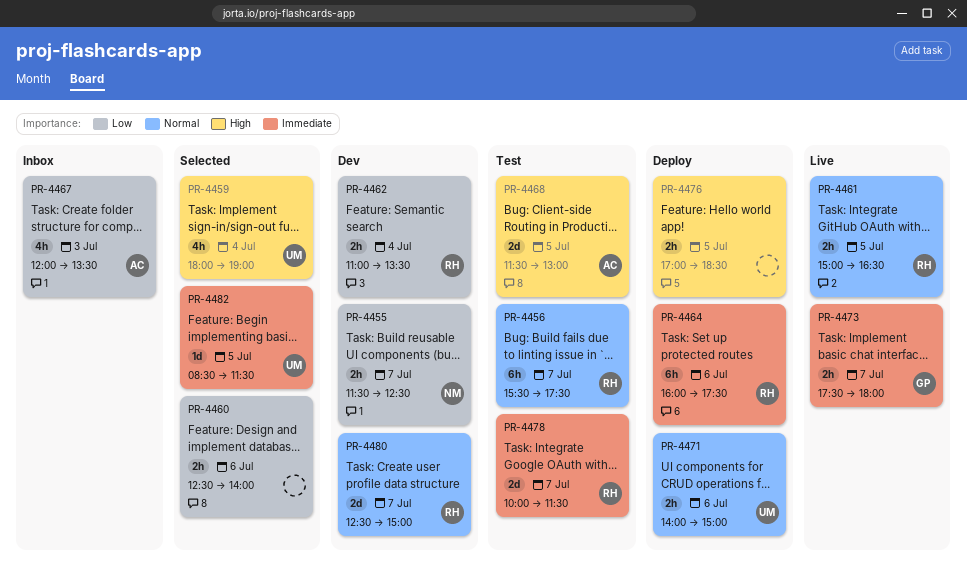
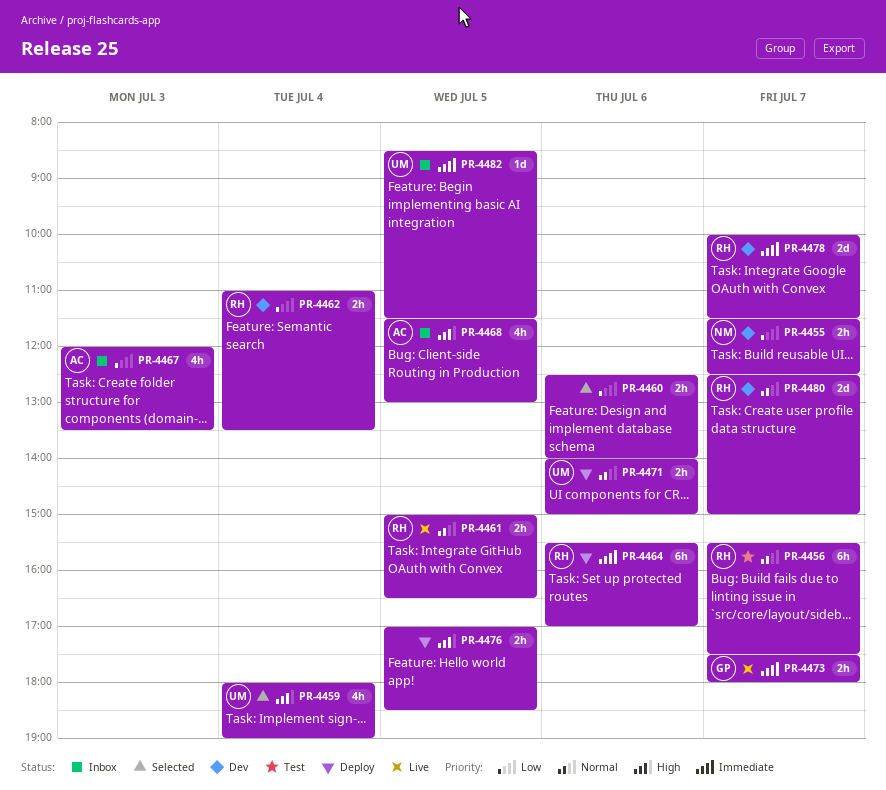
PR-4464, begins: 16:00 -> 15:30
PR-4464, ends: 17:30 -> 17:00
PR-4468, status: Test -> Inbox
PR-4468, estimate: 2d -> 4h
PR-4478, status: Test -> Dev
PR-4482, status: Selected -> Inbox

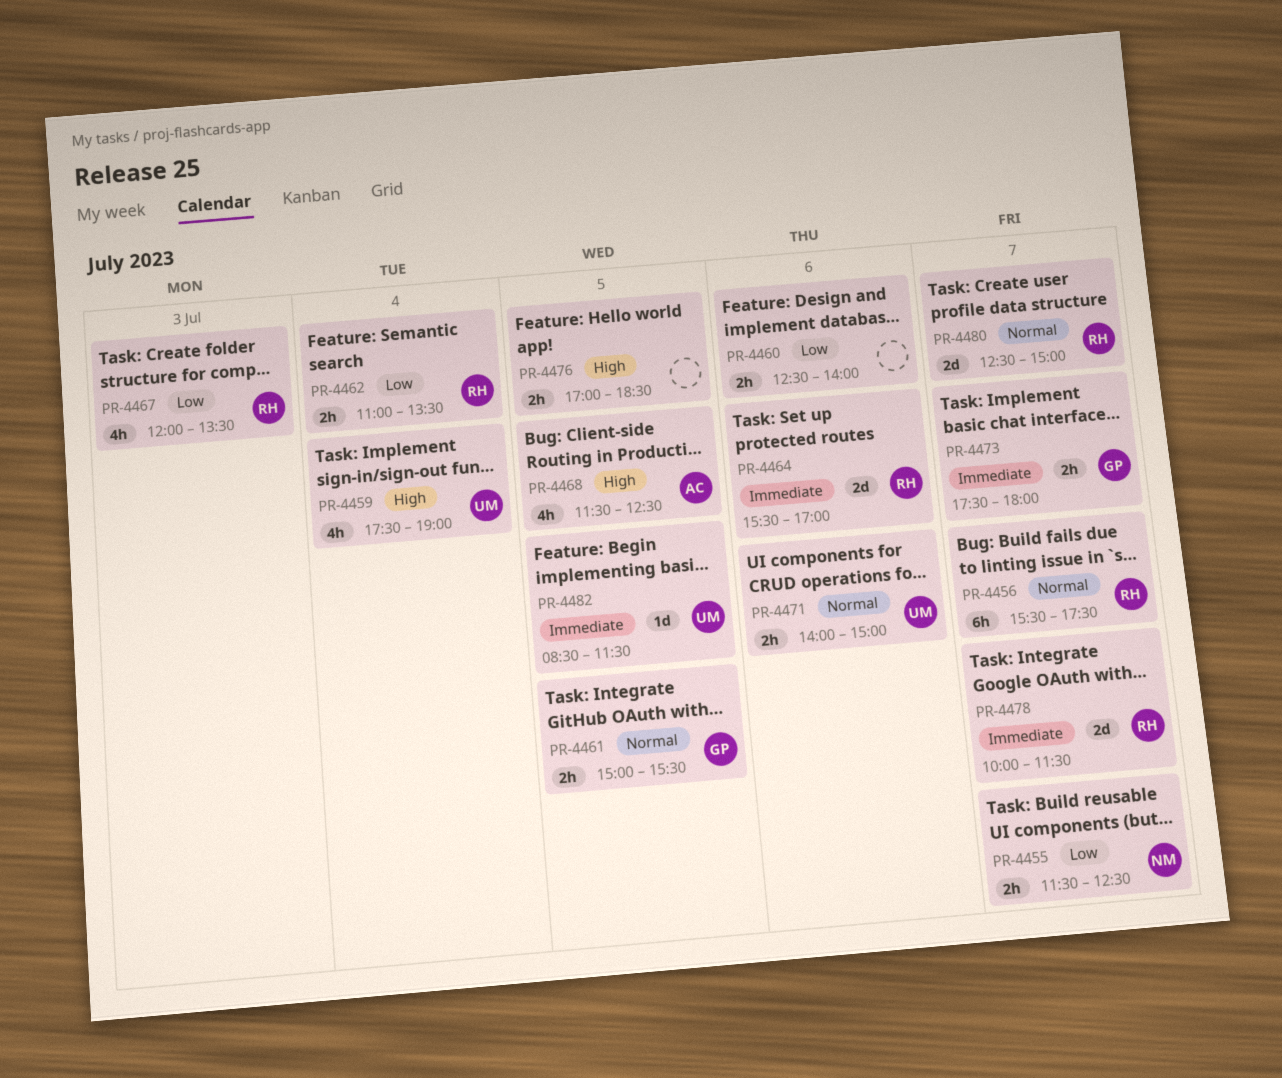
PR-4459, begins: 18:00 -> 17:30
PR-4461, owner: RH -> GP
PR-4461, ends: 16:30 -> 15:30
PR-4464, estimate: 6h -> 2d
PR-4467, owner: AC -> RH
PR-4468, ends: 13:00 -> 12:30

